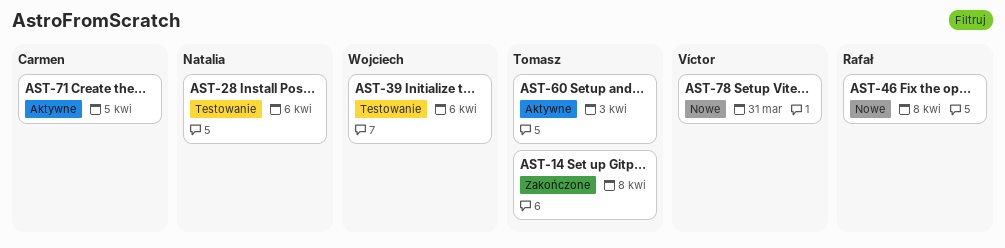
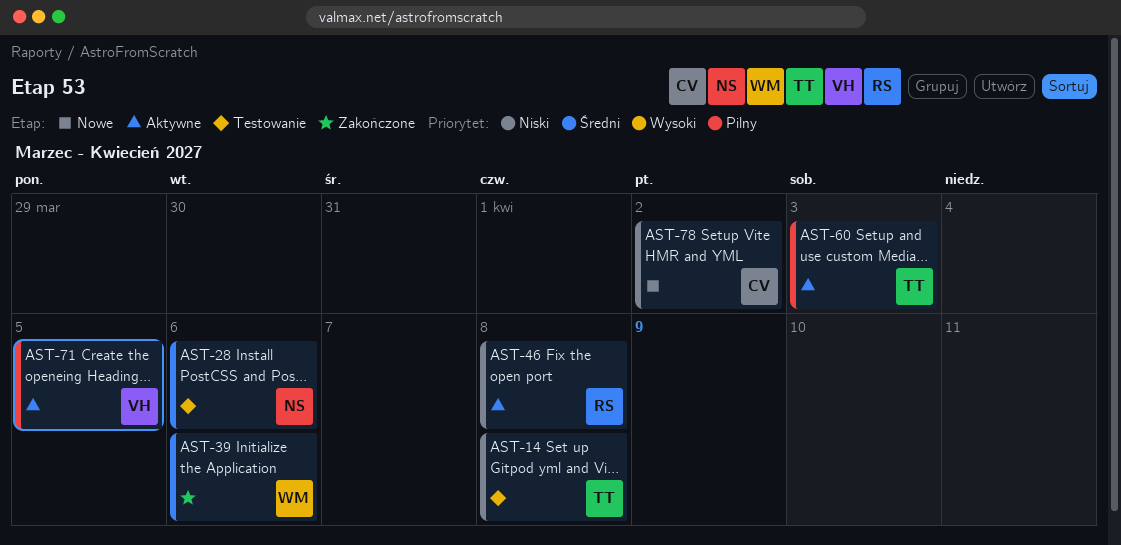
AST-14, status: Zakończone -> Testowanie
AST-39, status: Testowanie -> Zakończone
AST-46, status: Nowe -> Aktywne
AST-71, owner: Carmen -> Víctor
AST-78, owner: Víctor -> Carmen
AST-78, due: Mar 31 -> Apr 2

